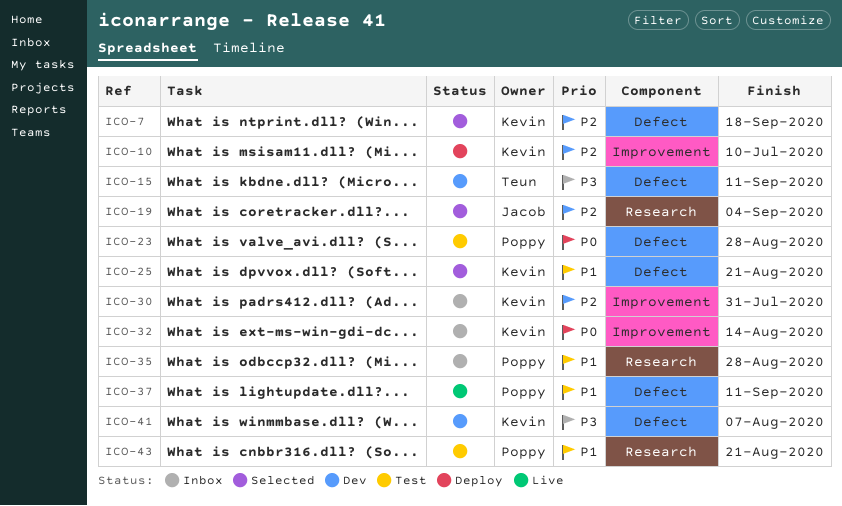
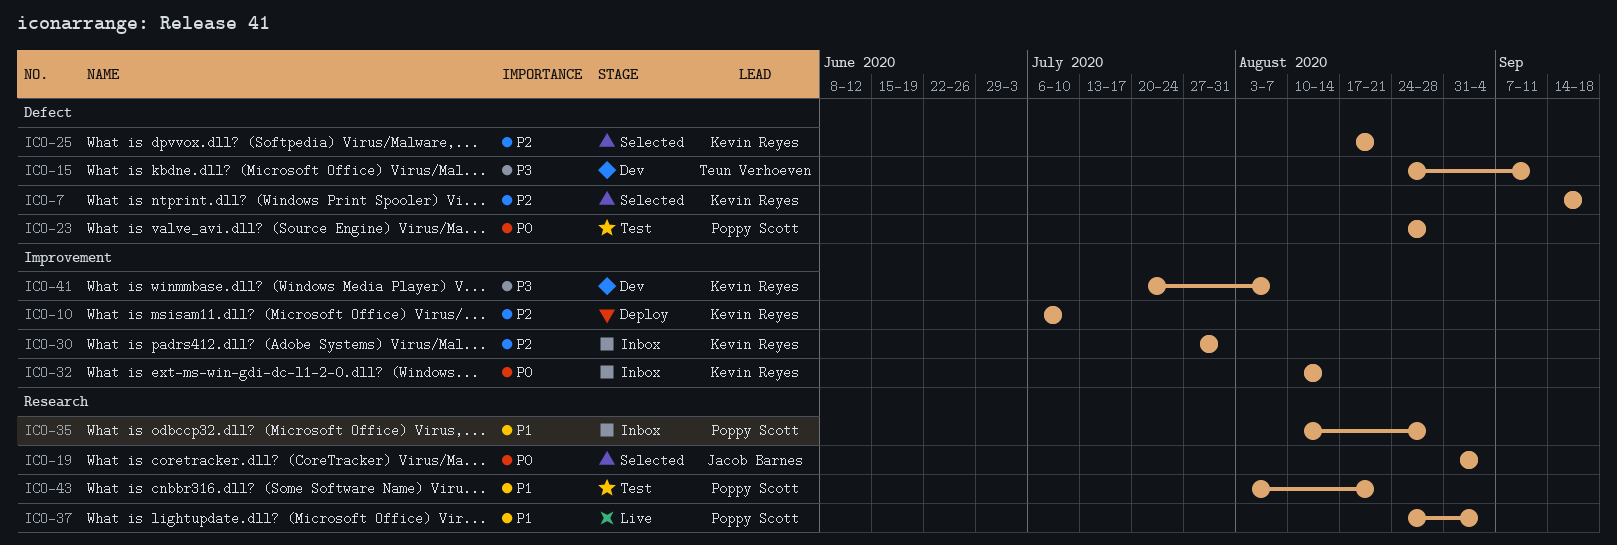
ICO-19, priority: P2 -> P0
ICO-25, priority: P1 -> P2
ICO-37, label: Defect -> Research
ICO-37, due: Sep 11 -> Sep 4
ICO-41, label: Defect -> Improvement

